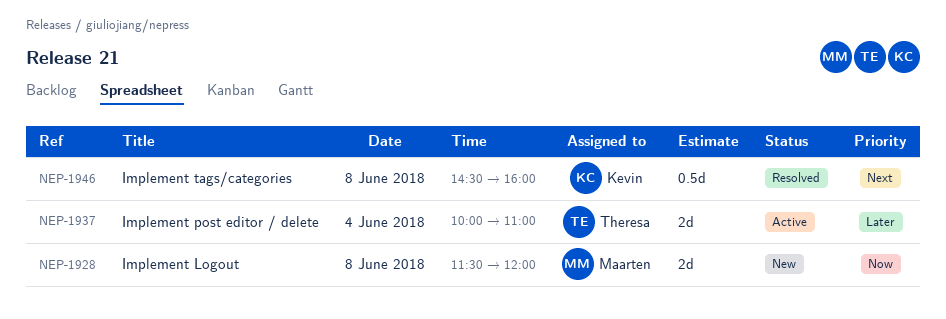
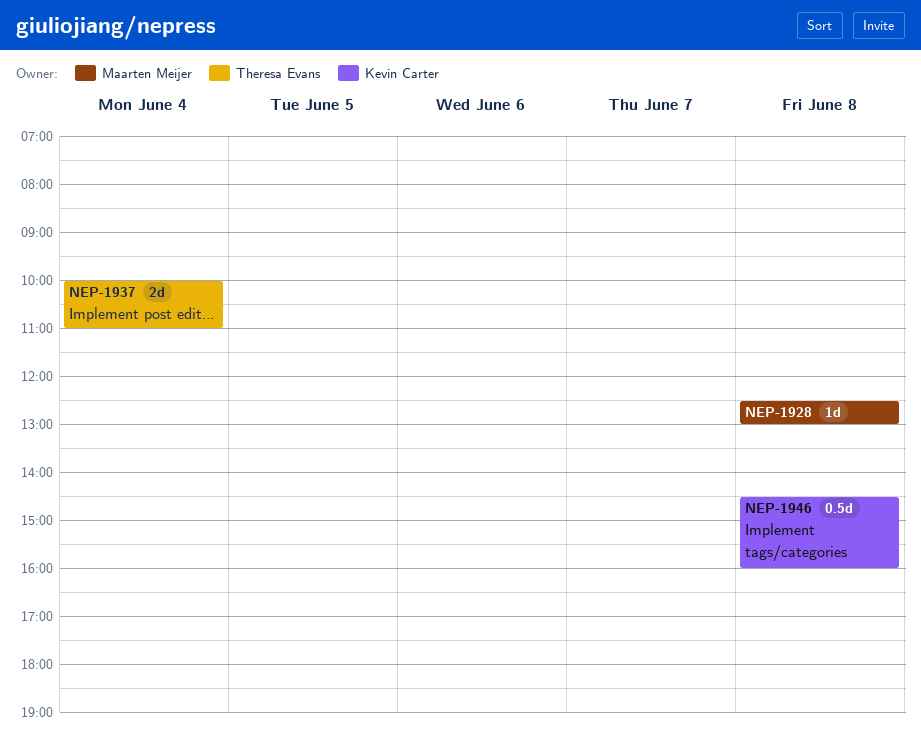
NEP-1928, estimate: 2d -> 1d
NEP-1928, begins: 11:30 -> 12:30
NEP-1928, ends: 12:00 -> 13:00

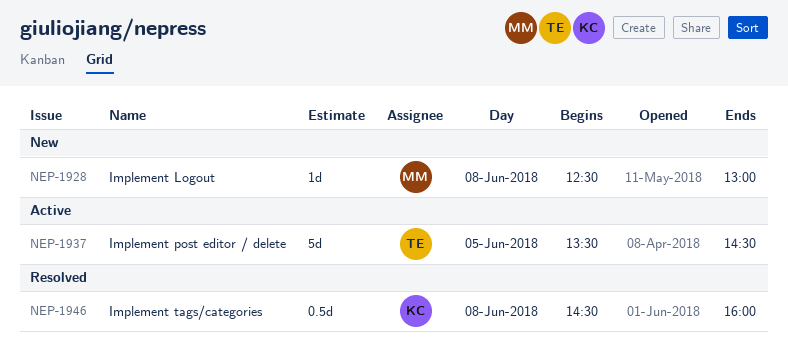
NEP-1937, estimate: 2d -> 5d
NEP-1937, day: Jun 4 -> Jun 5
NEP-1937, begins: 10:00 -> 13:30
NEP-1937, ends: 11:00 -> 14:30

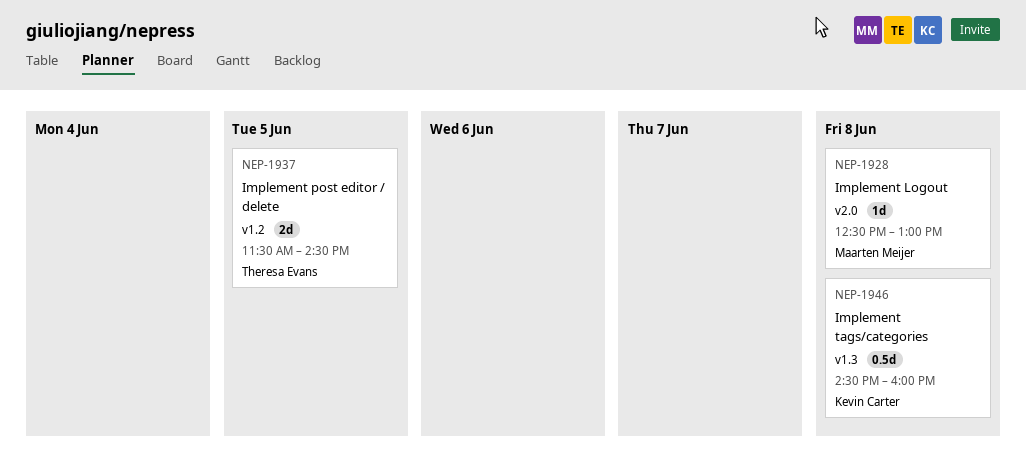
NEP-1937, estimate: 5d -> 2d
NEP-1937, begins: 13:30 -> 11:30

